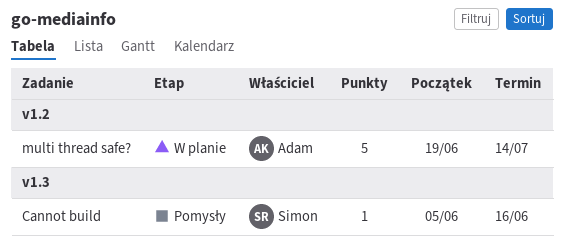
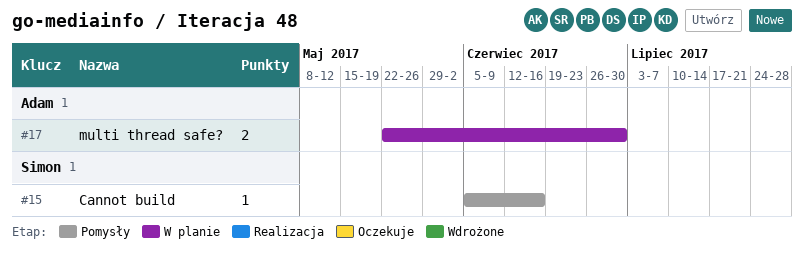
multi thread safe?, estimate: 5 -> 2
multi thread safe?, start: Jun 19 -> May 22
multi thread safe?, due: Jul 14 -> Jun 30

